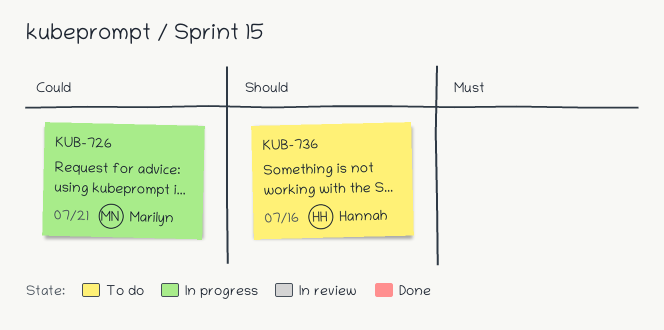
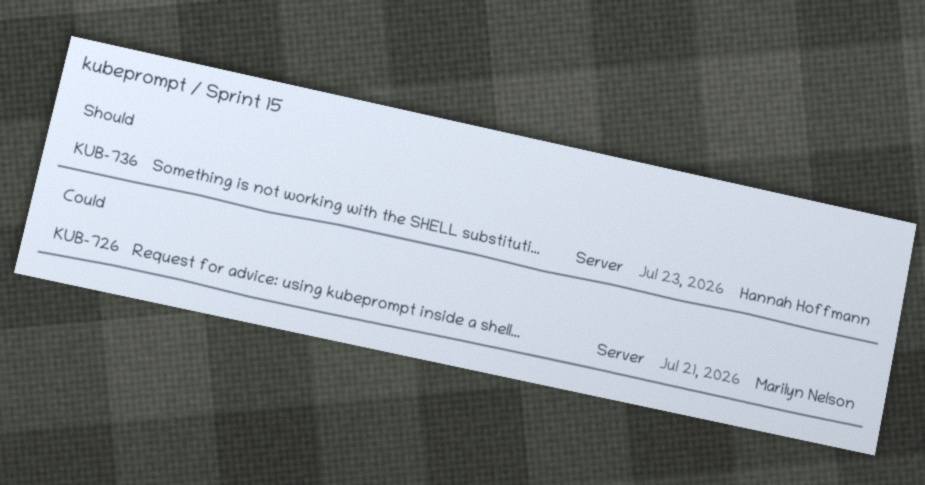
KUB-736, due: Jul 16 -> Jul 23

